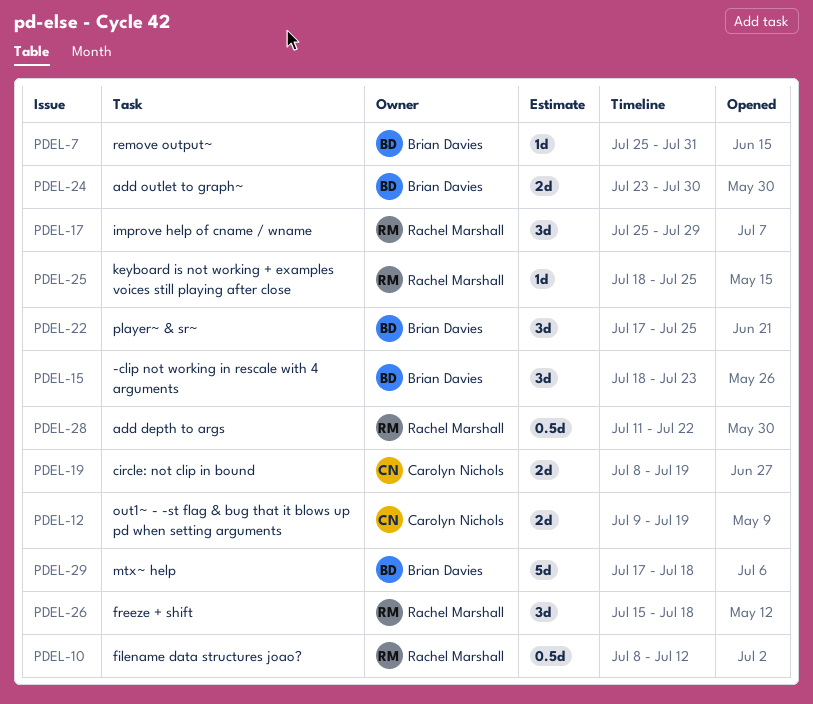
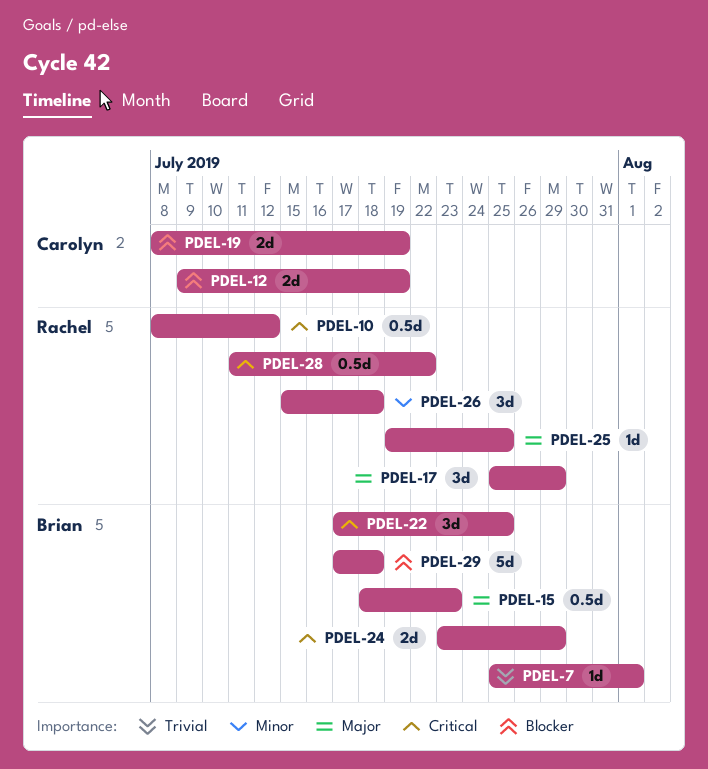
PDEL-7, due: Jul 31 -> Aug 1
PDEL-15, estimate: 3d -> 0.5d
PDEL-24, due: Jul 30 -> Jul 29
PDEL-25, start: Jul 18 -> Jul 19

